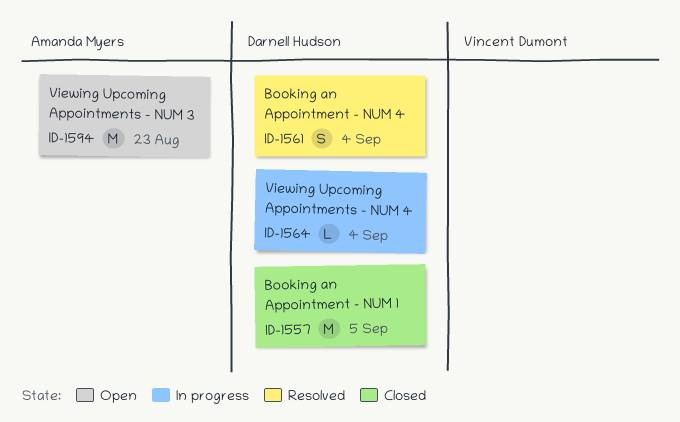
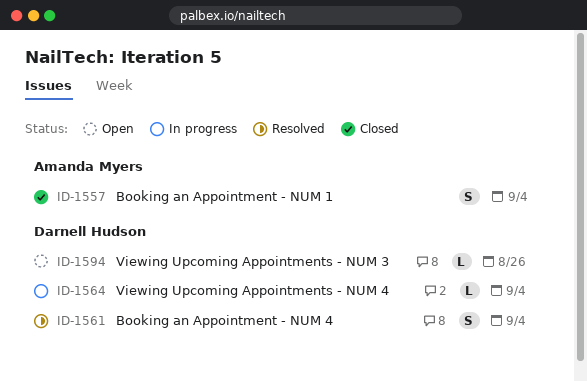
ID-1557, owner: Darnell Hudson -> Amanda Myers
ID-1557, estimate: M -> S
ID-1557, due: Sep 5 -> Sep 4
ID-1594, owner: Amanda Myers -> Darnell Hudson
ID-1594, estimate: M -> L
ID-1594, due: Aug 23 -> Aug 26

